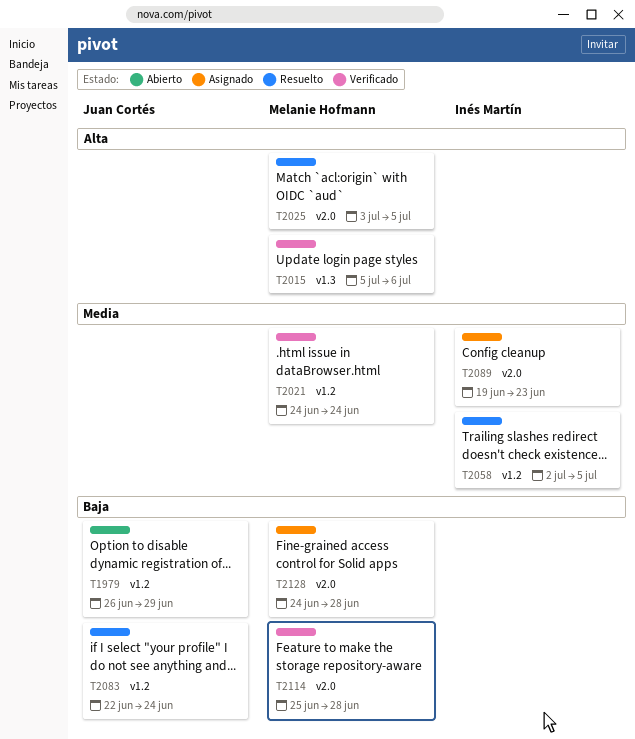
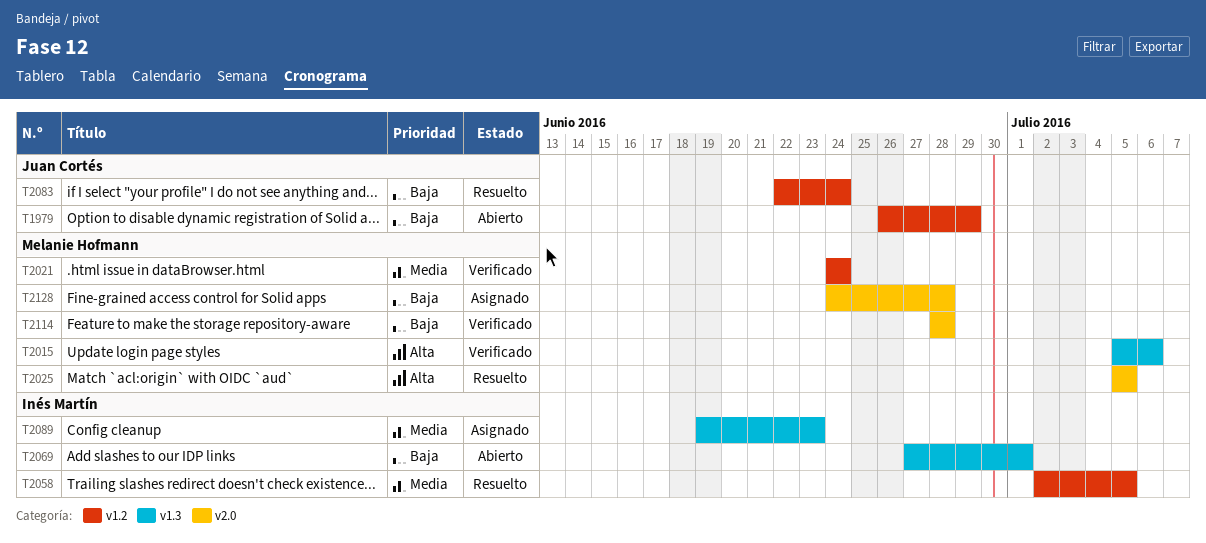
T2025, start: Jul 3 -> Jul 5
T2069: none -> present
T2089, label: v2.0 -> v1.3
T2114, start: Jun 25 -> Jun 28

